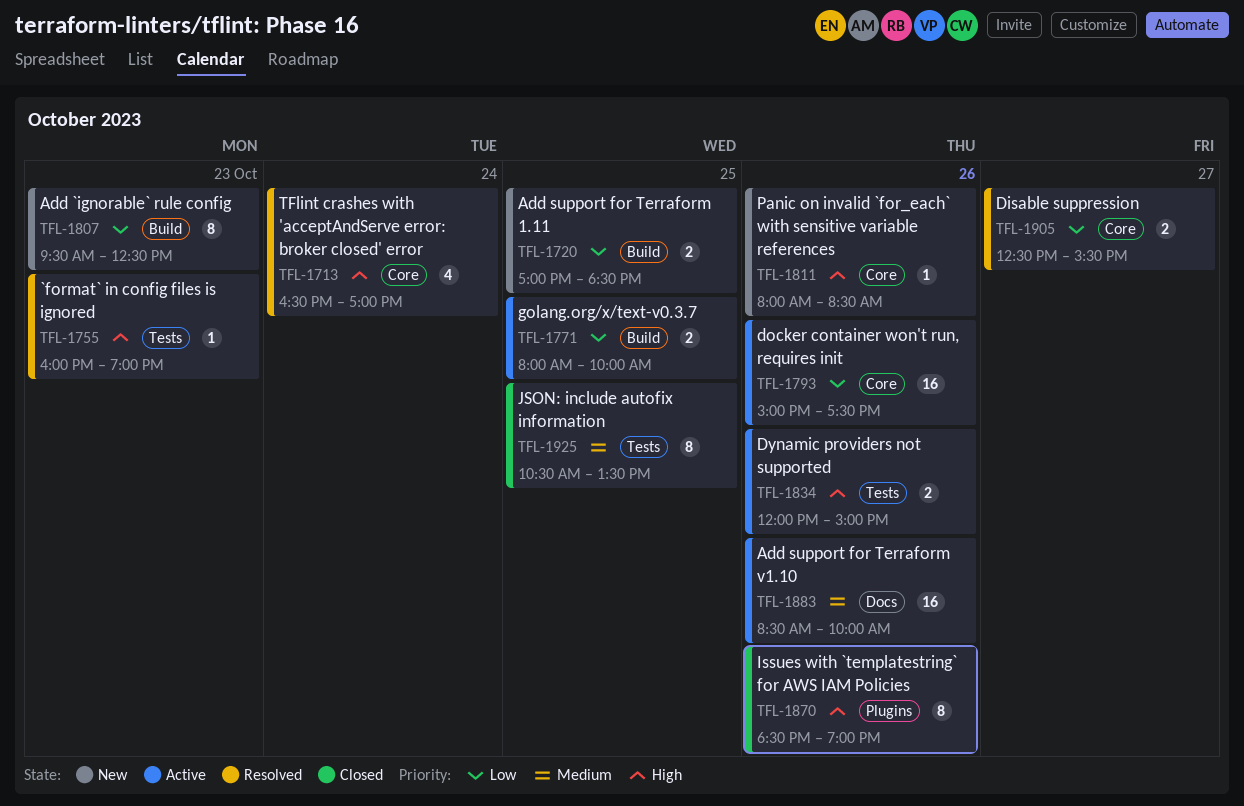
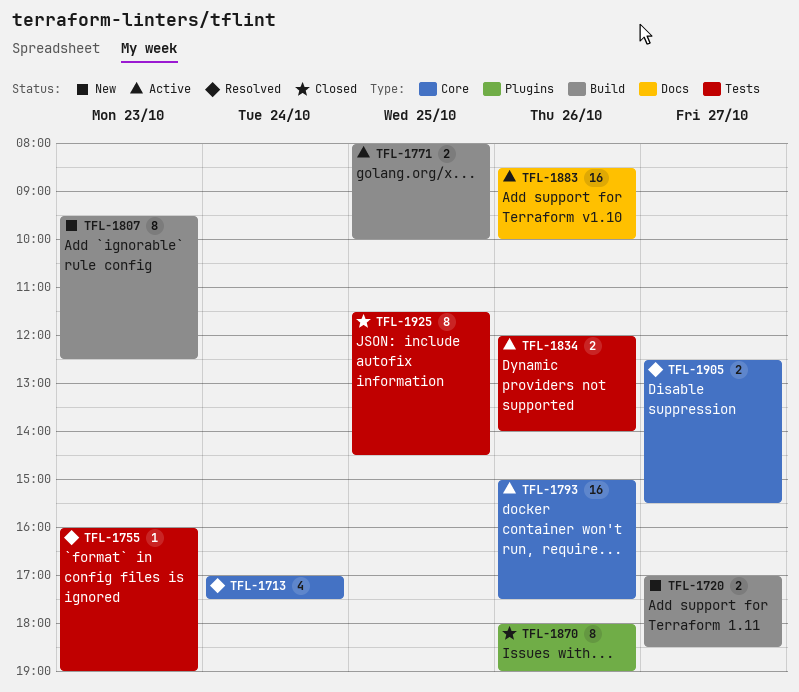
TFL-1713, begins: 16:30 -> 17:00
TFL-1713, ends: 17:00 -> 17:30
TFL-1720, day: Oct 25 -> Oct 27
TFL-1811: present -> none
TFL-1834, ends: 15:00 -> 14:00
TFL-1870, begins: 18:30 -> 18:00
TFL-1925, begins: 10:30 -> 11:30
TFL-1925, ends: 13:30 -> 14:30

